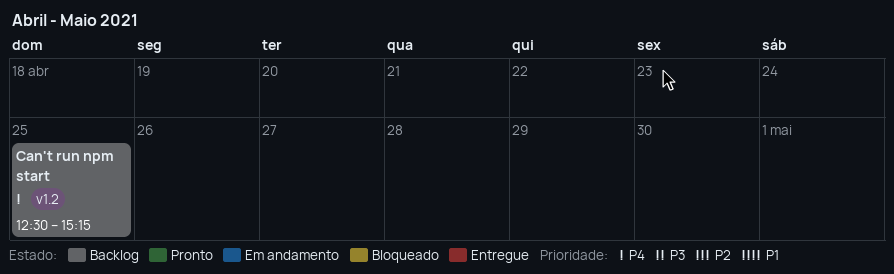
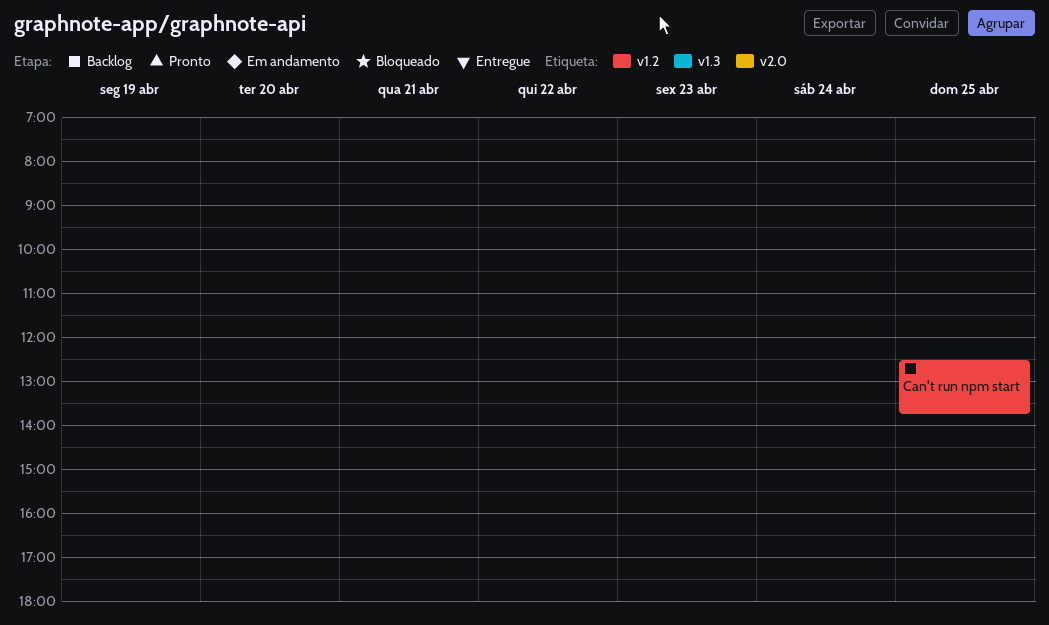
Can't run npm start, ends: 15:15 -> 13:45

